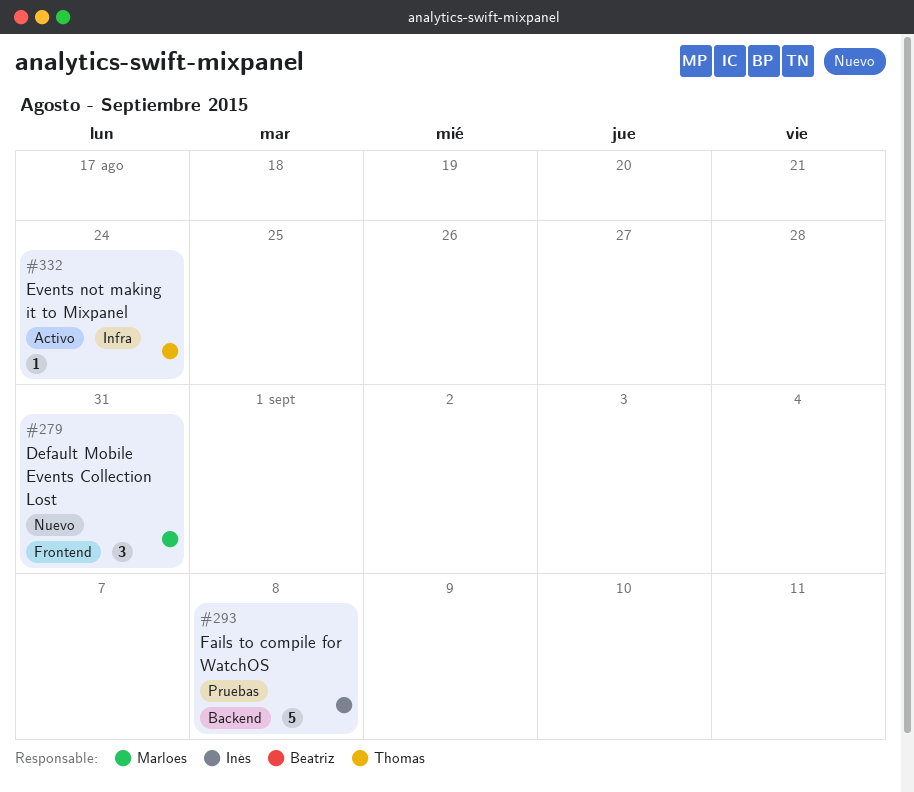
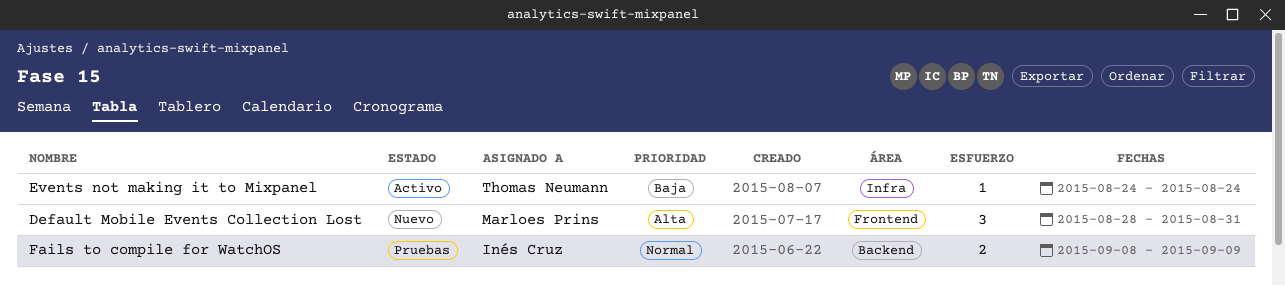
Fails to compile for WatchOS, estimate: 5 -> 2
Fails to compile for WatchOS, due: Sep 8 -> Sep 9

